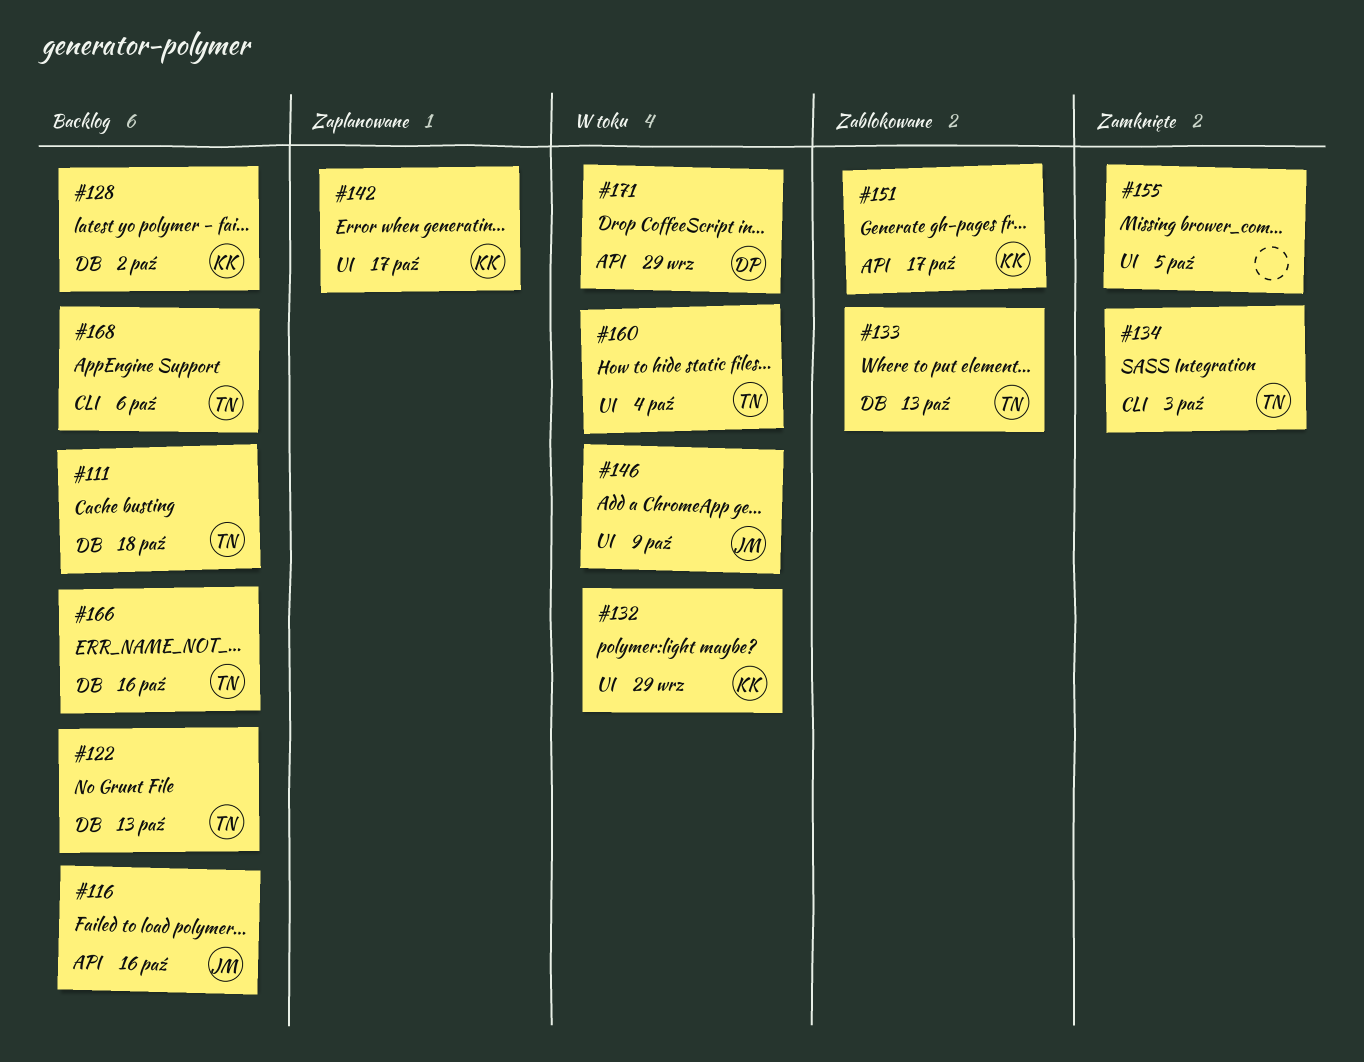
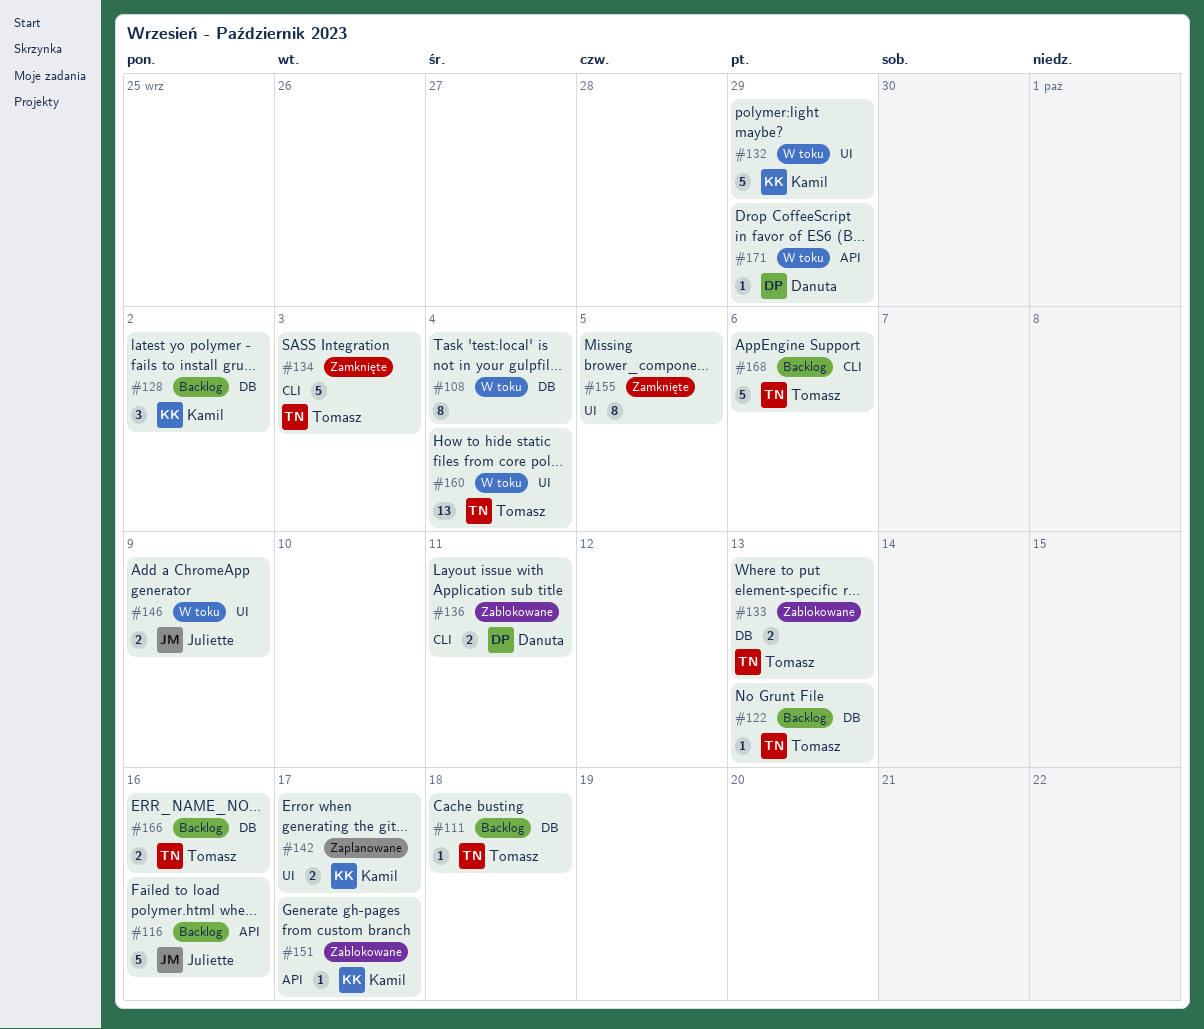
#108: none -> present
#136: none -> present

